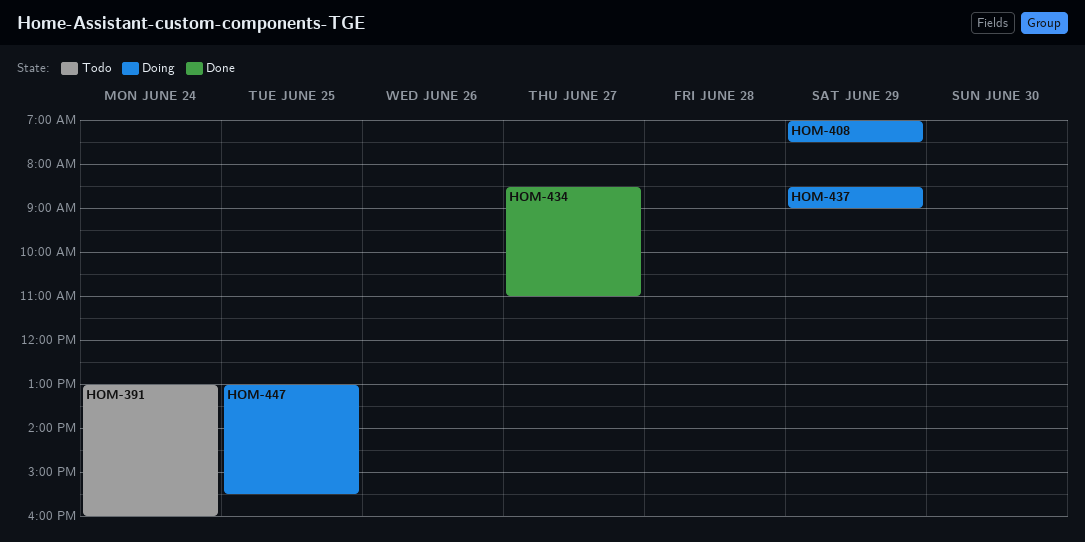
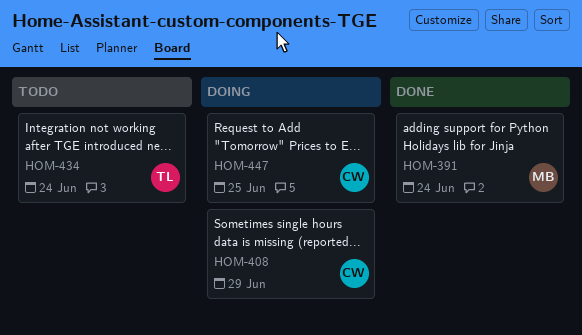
HOM-391, status: Todo -> Done
HOM-434, status: Done -> Todo
HOM-434, day: Jun 27 -> Jun 24
HOM-437: present -> none

